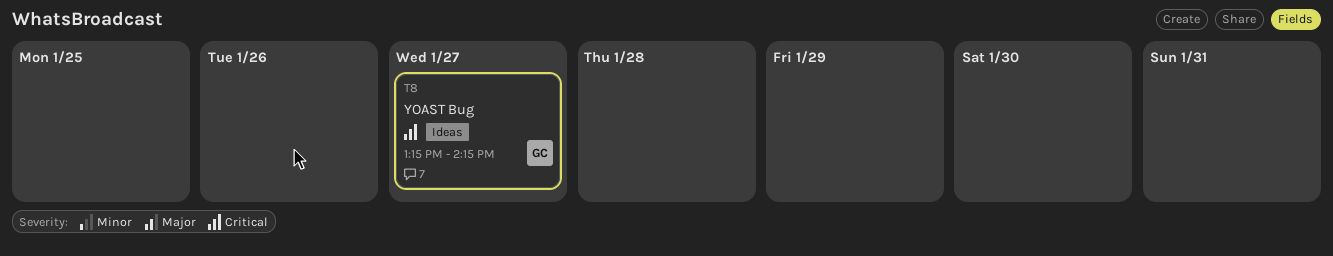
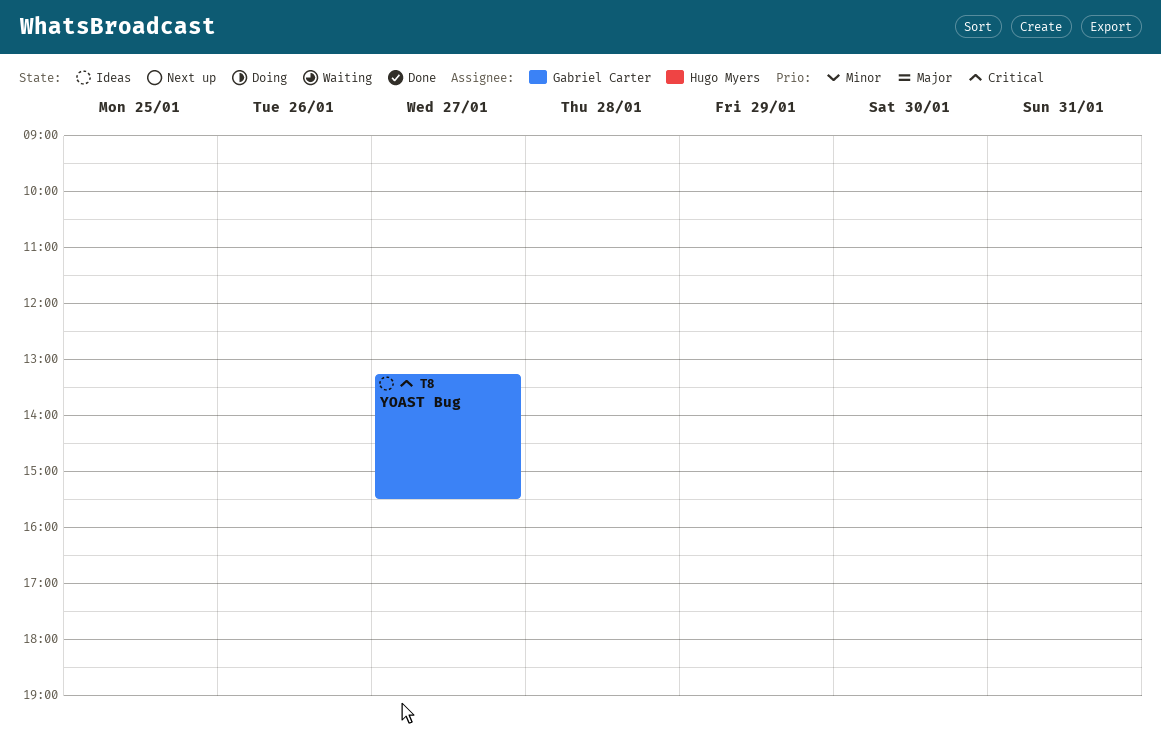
T8, ends: 14:15 -> 15:30

